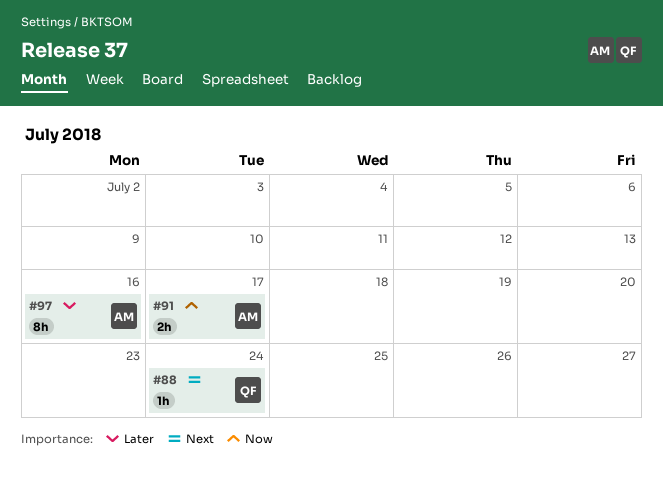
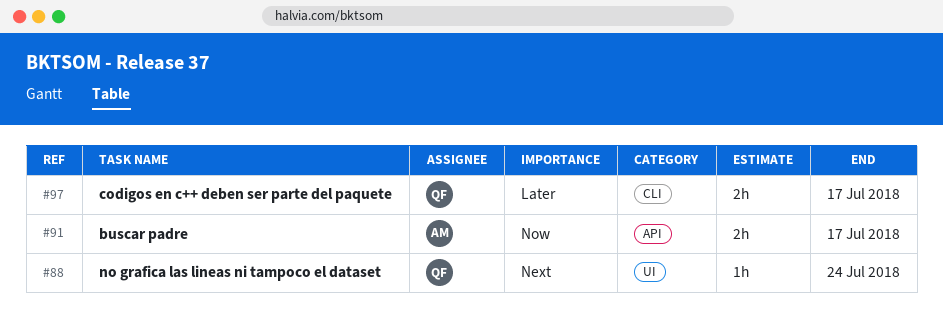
#97, owner: AM -> QF
#97, estimate: 8h -> 2h
#97, due: Jul 16 -> Jul 17

